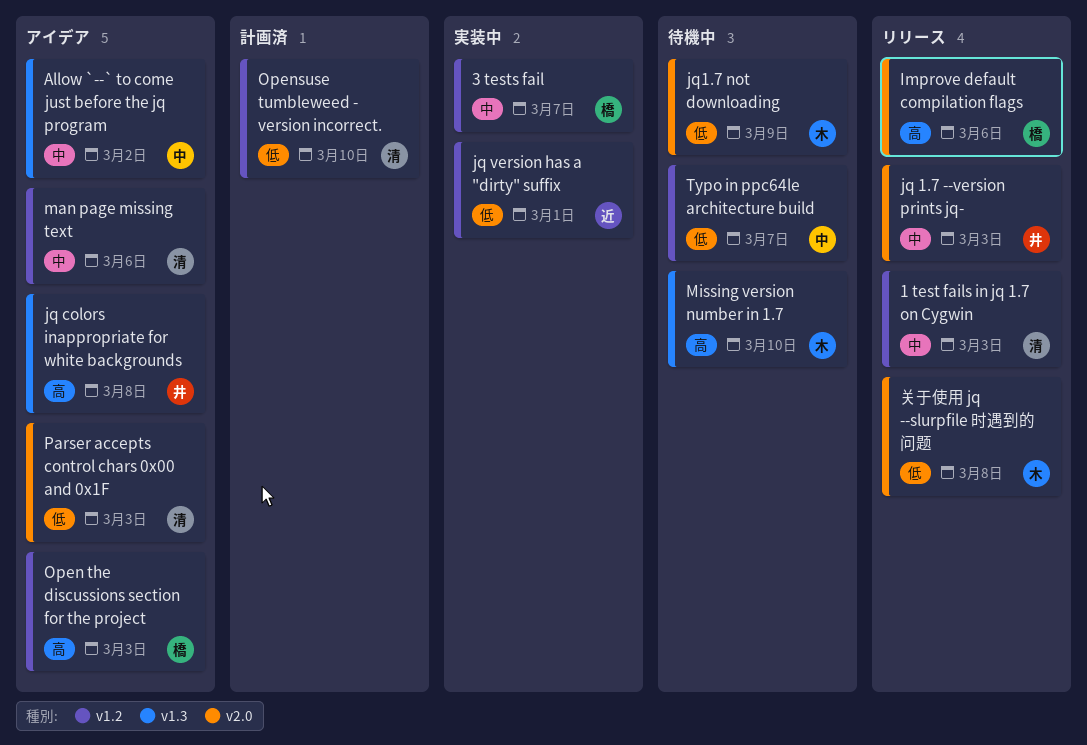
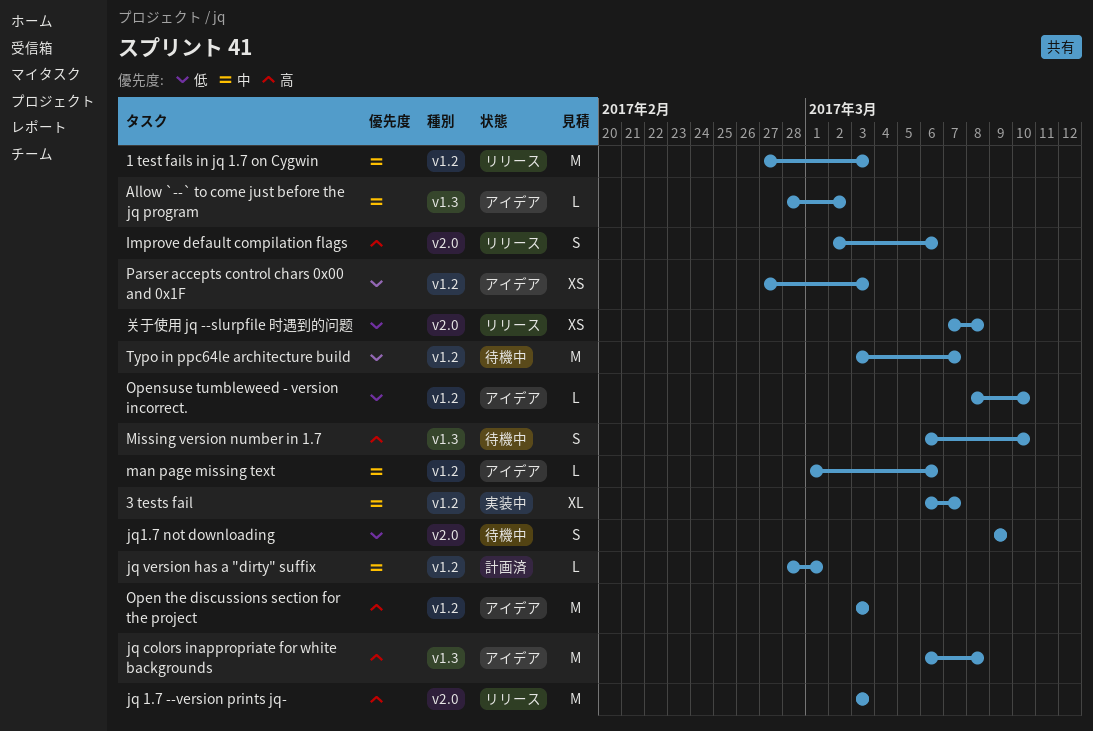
jq 1.7 --version prints jq-, priority: 中 -> 高
jq version has a "dirty" suffix, status: 実装中 -> 計画済
jq version has a "dirty" suffix, priority: 低 -> 中
Opensuse tumbleweed - version incorrect., status: 計画済 -> アイデア
Parser accepts control chars 0x00 and 0x1F, label: v2.0 -> v1.2

